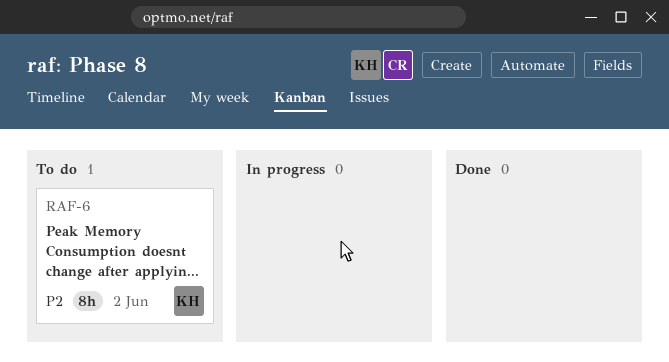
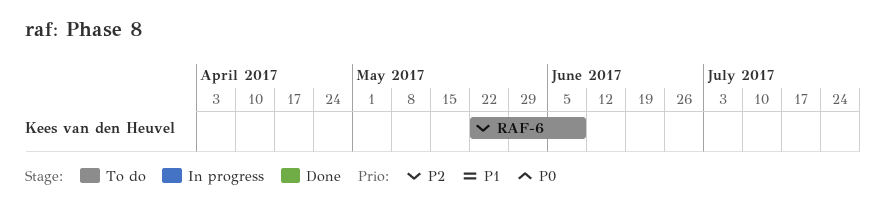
RAF-6, due: Jun 2 -> Jun 9

